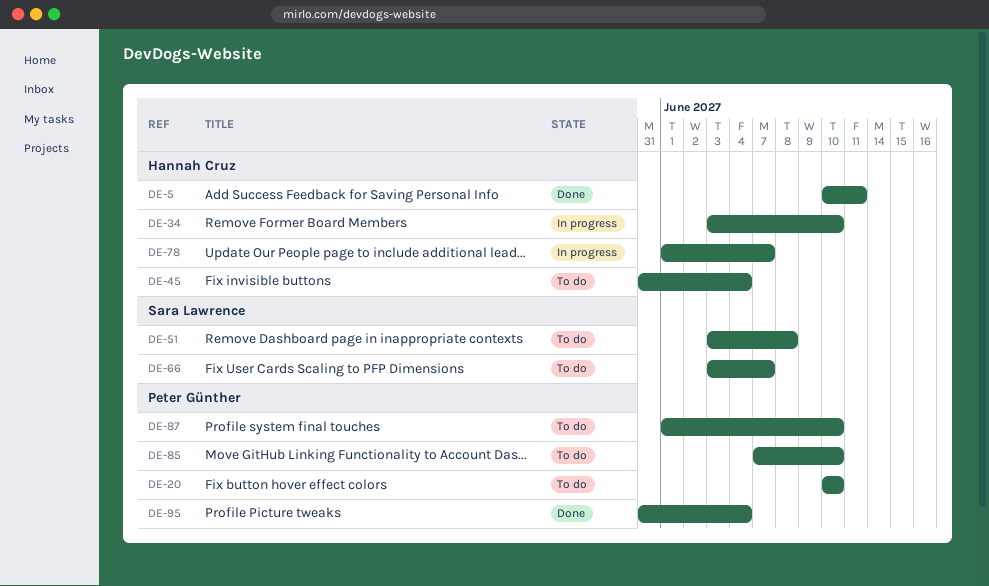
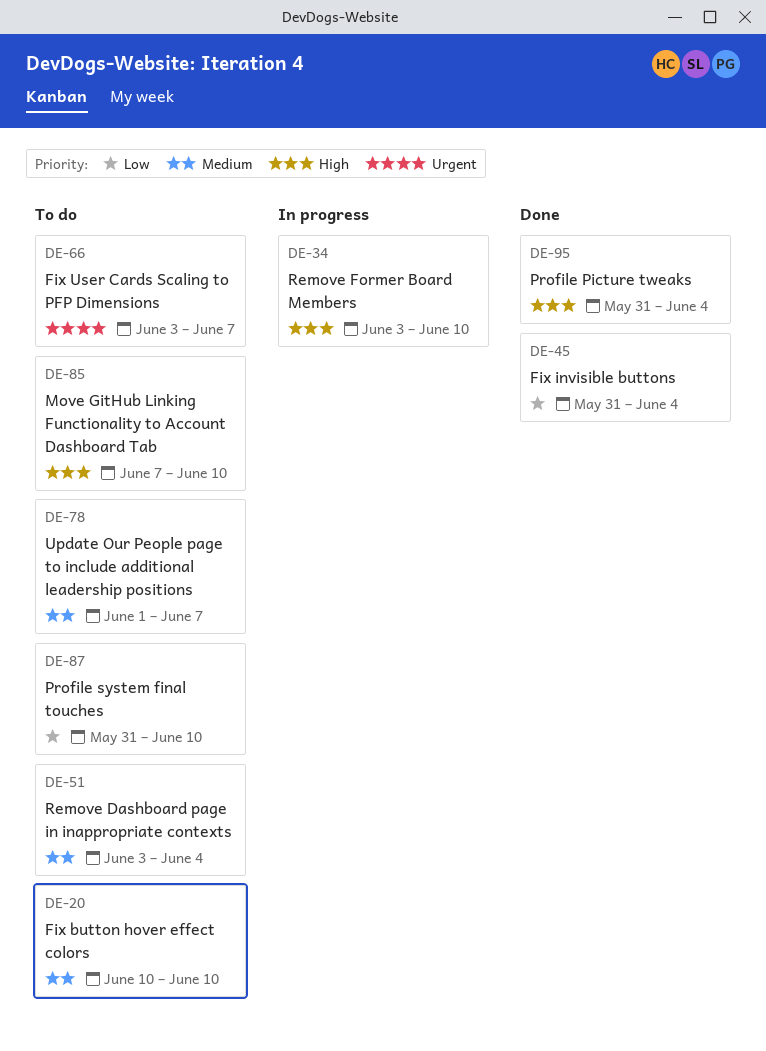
DE-5: present -> none
DE-45, status: To do -> Done
DE-51, due: Jun 8 -> Jun 4
DE-78, status: In progress -> To do
DE-87, start: Jun 1 -> May 31

